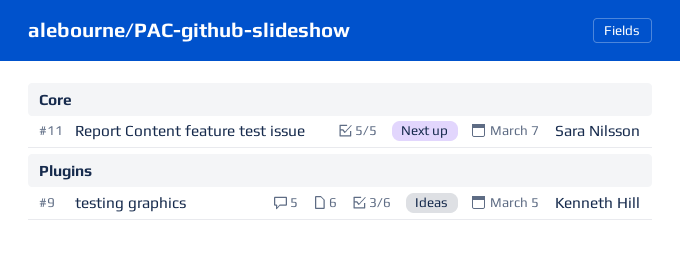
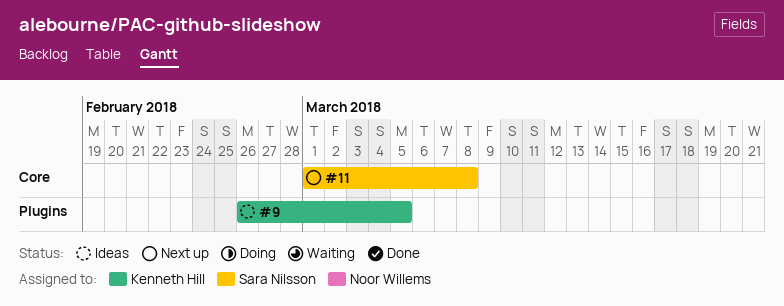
#11, due: Mar 7 -> Mar 8

